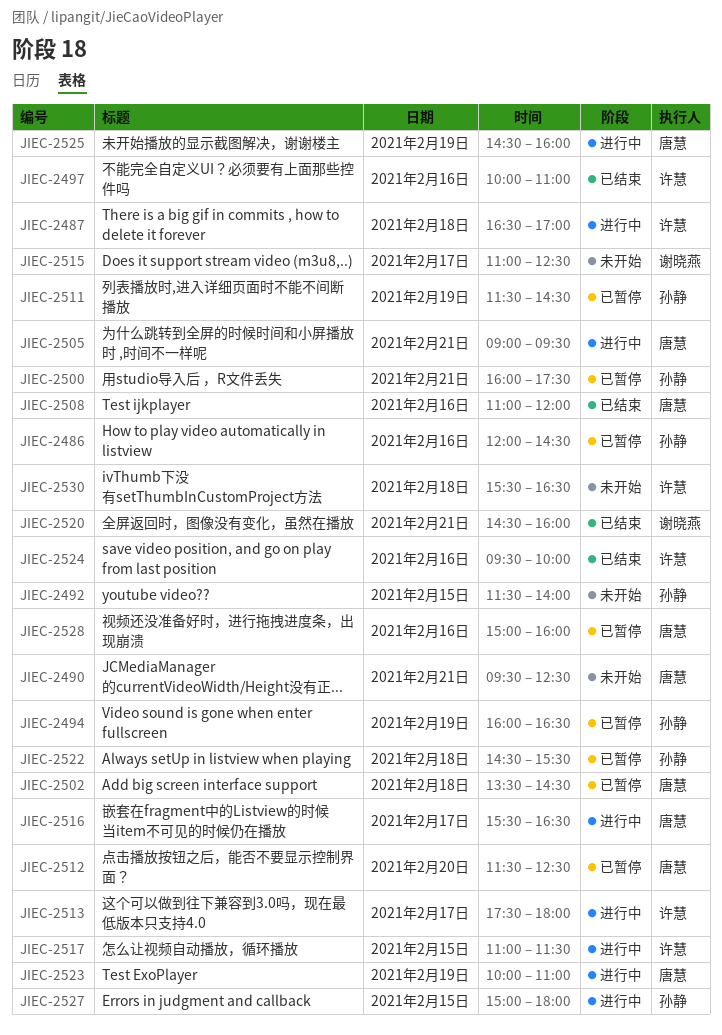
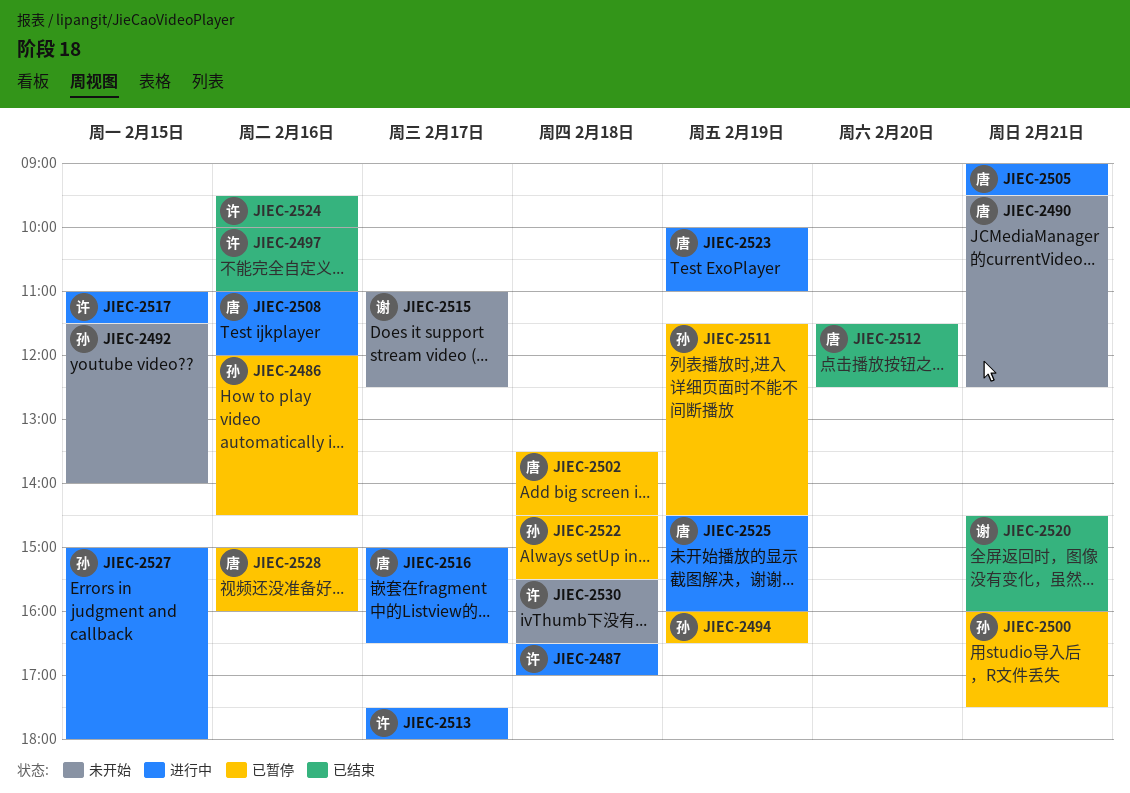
JIEC-2508, status: 已结束 -> 进行中
JIEC-2512, status: 已暂停 -> 已结束
JIEC-2516, begins: 15:30 -> 15:00

